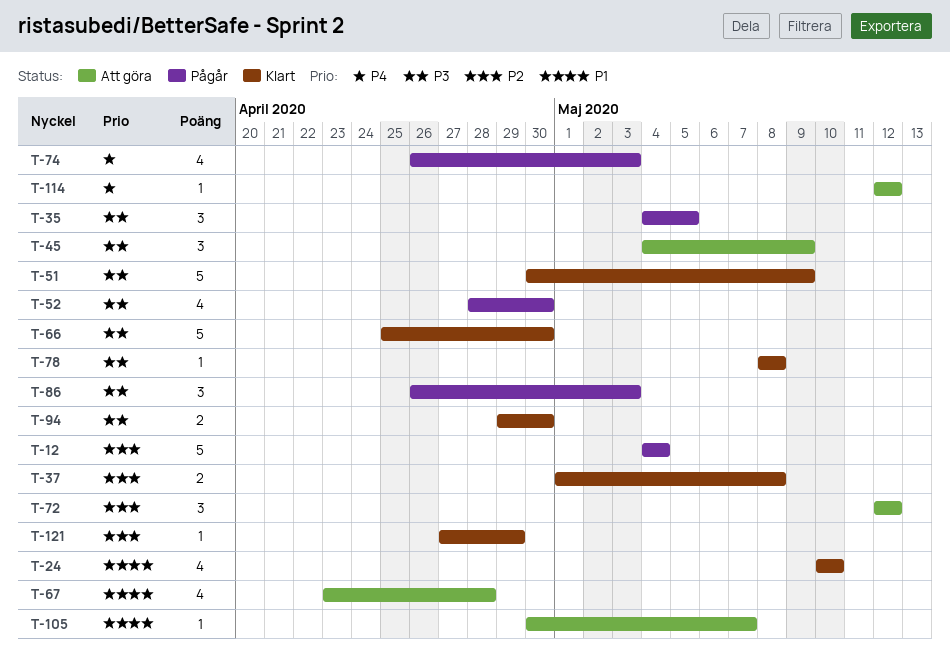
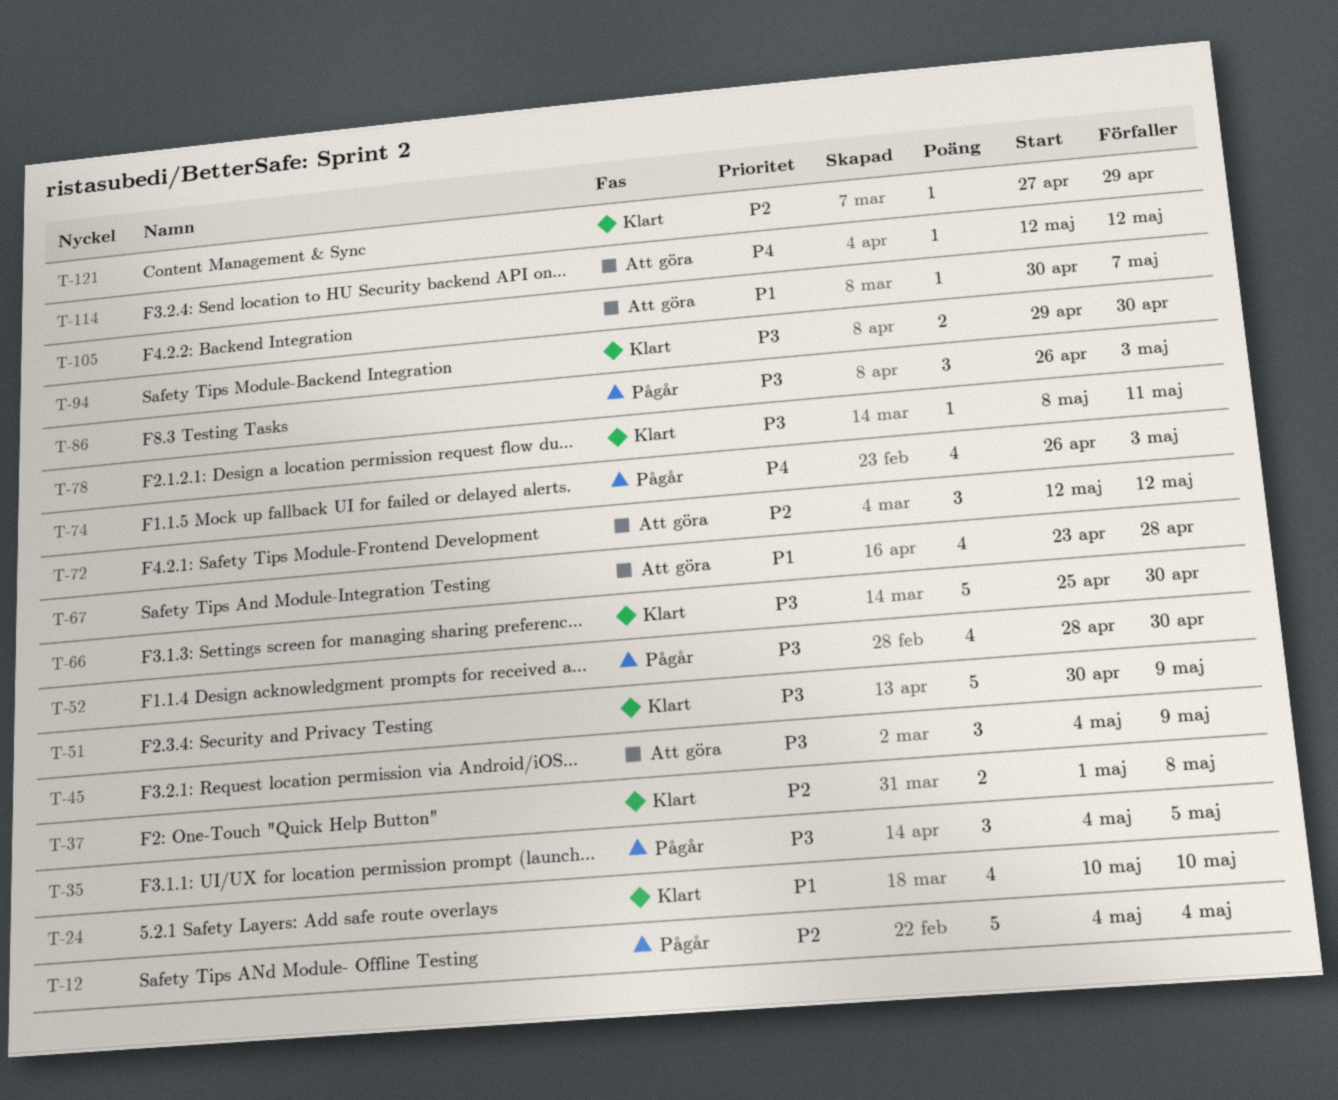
T-78, due: May 8 -> May 11

